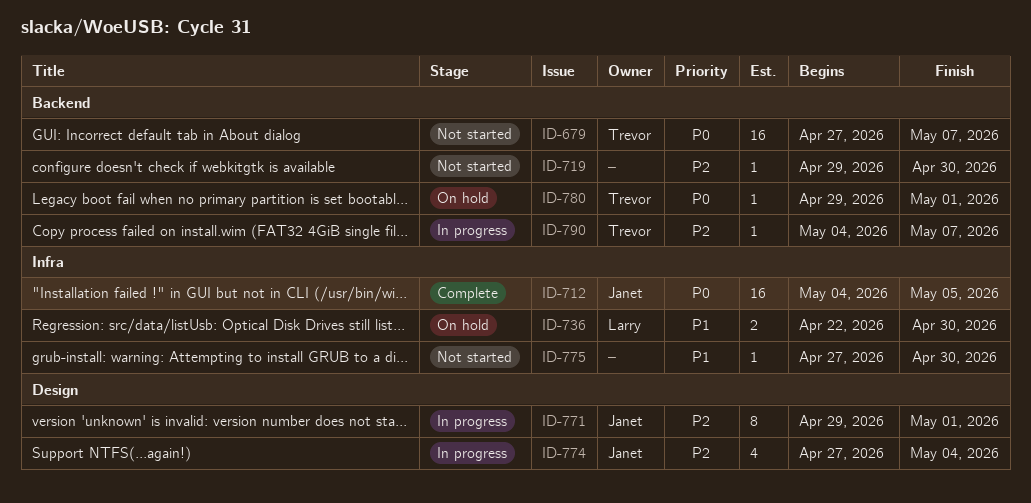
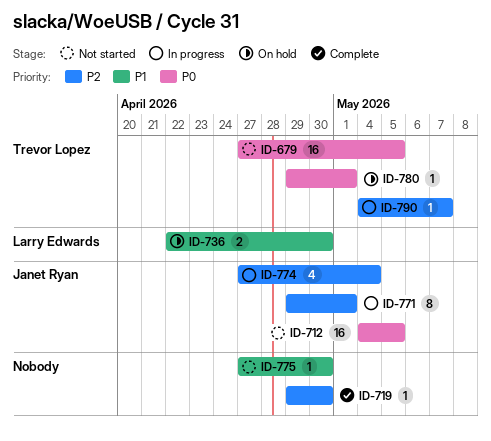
ID-679, due: May 7 -> May 5
ID-712, status: Complete -> Not started
ID-719, status: Not started -> Complete

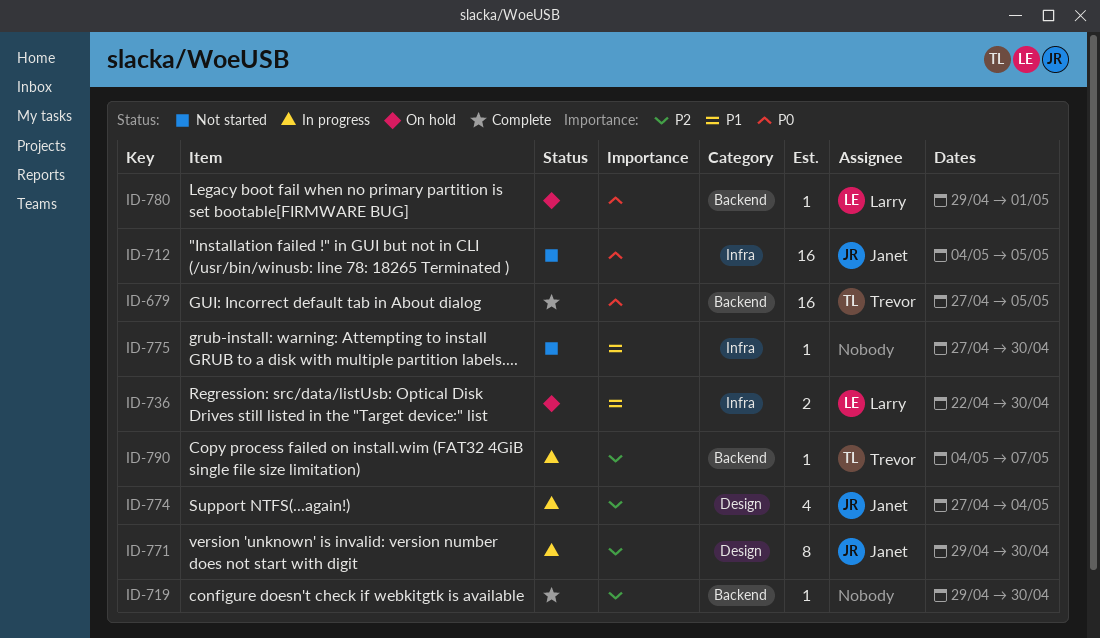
ID-679, status: Not started -> Complete
ID-771, due: May 1 -> Apr 30
ID-780, owner: Trevor Lopez -> Larry Edwards

